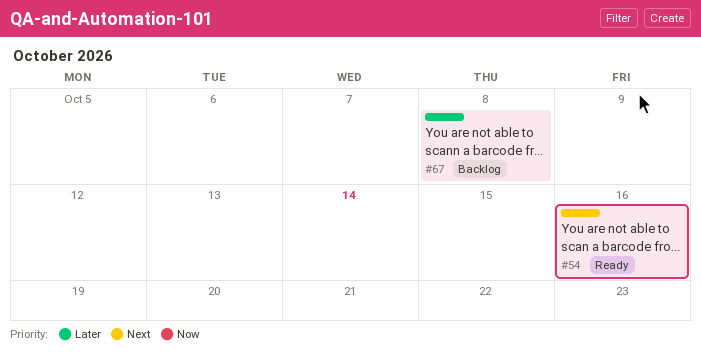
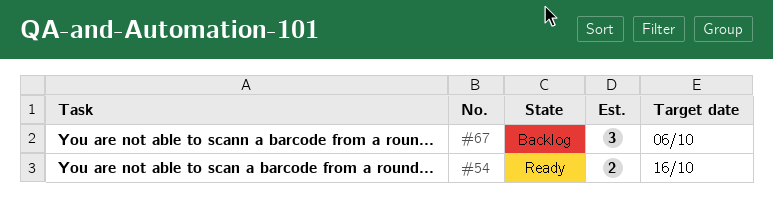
#67, due: Oct 8 -> Oct 6

